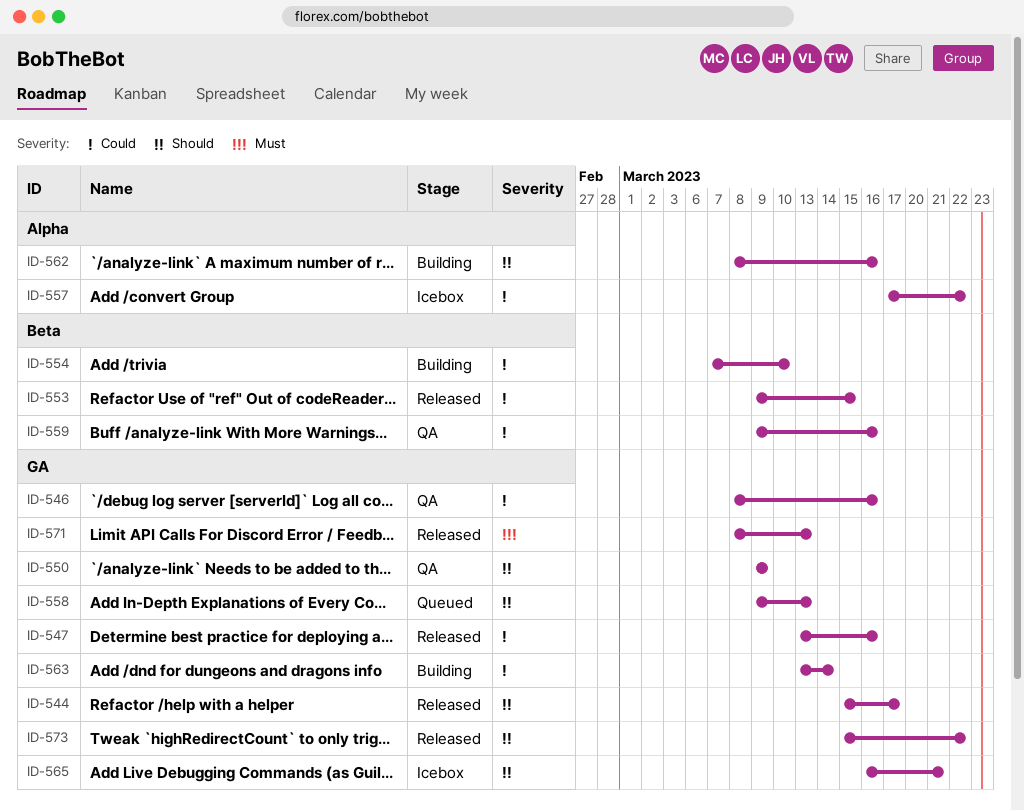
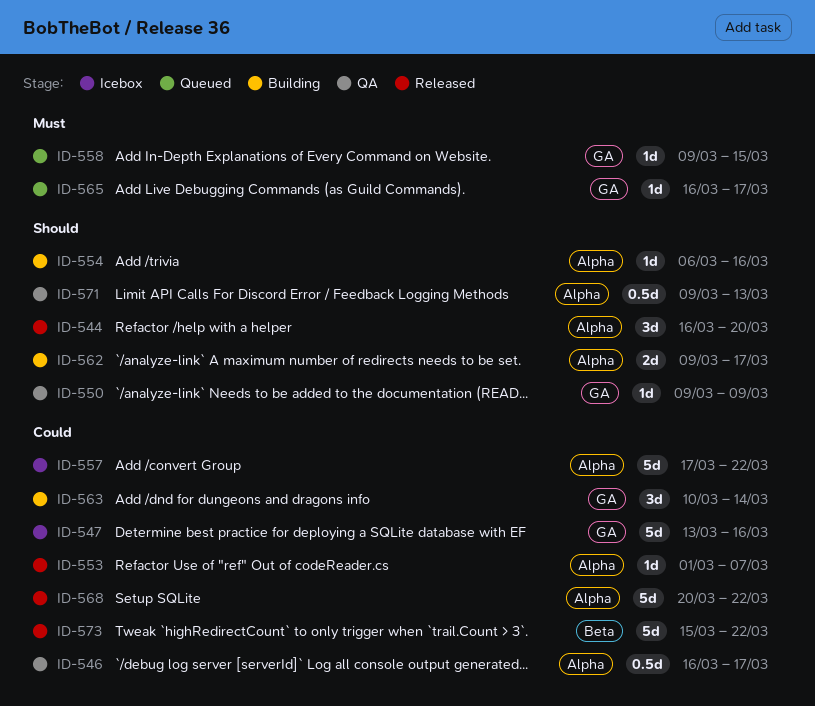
ID-544, label: GA -> Alpha
ID-544, start: Mar 15 -> Mar 16
ID-544, due: Mar 17 -> Mar 20
ID-546, label: GA -> Alpha
ID-546, start: Mar 8 -> Mar 16
ID-546, due: Mar 16 -> Mar 17
ID-547, status: Released -> Icebox
ID-553, label: Beta -> Alpha
ID-553, start: Mar 9 -> Mar 1
ID-553, due: Mar 15 -> Mar 7
ID-554, priority: Could -> Should
ID-554, label: Beta -> Alpha
ID-554, start: Mar 7 -> Mar 6
ID-554, due: Mar 10 -> Mar 16
ID-558, priority: Should -> Must
ID-558, due: Mar 13 -> Mar 15
ID-559: present -> none
ID-562, start: Mar 8 -> Mar 9
ID-562, due: Mar 16 -> Mar 17
ID-563, start: Mar 13 -> Mar 10
ID-565, status: Icebox -> Queued
ID-565, priority: Should -> Must
ID-565, due: Mar 21 -> Mar 17
ID-568: none -> present
ID-571, status: Released -> QA
ID-571, priority: Must -> Should
ID-571, label: GA -> Alpha
ID-571, start: Mar 8 -> Mar 9
ID-573, priority: Should -> Could
ID-573, label: GA -> Beta

